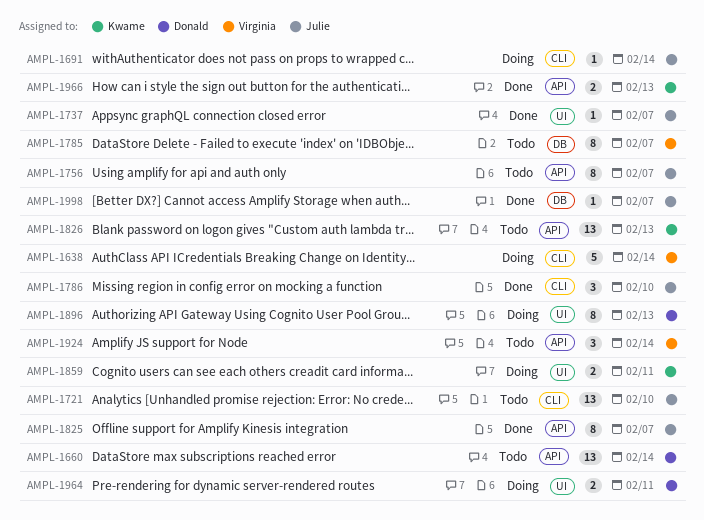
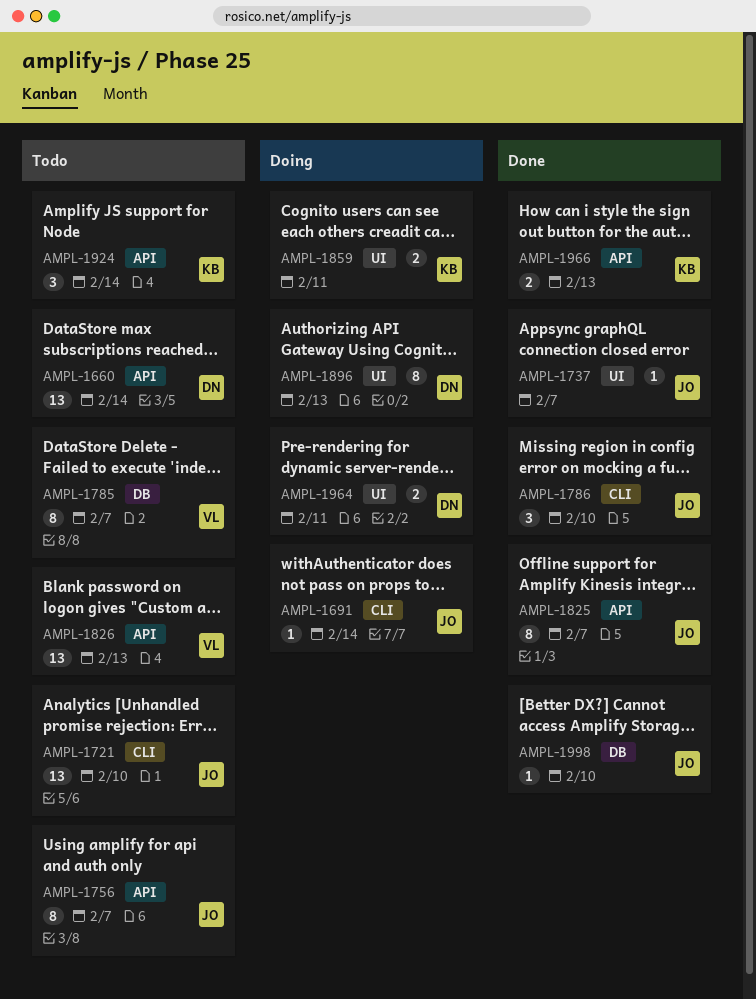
AMPL-1638: present -> none
AMPL-1826, owner: Kwame -> Virginia
AMPL-1924, owner: Virginia -> Kwame
AMPL-1998, due: Feb 7 -> Feb 10

